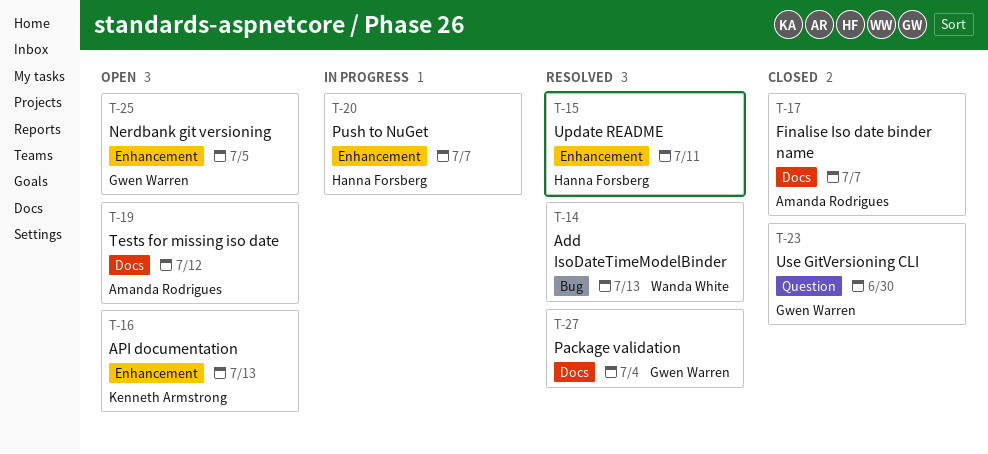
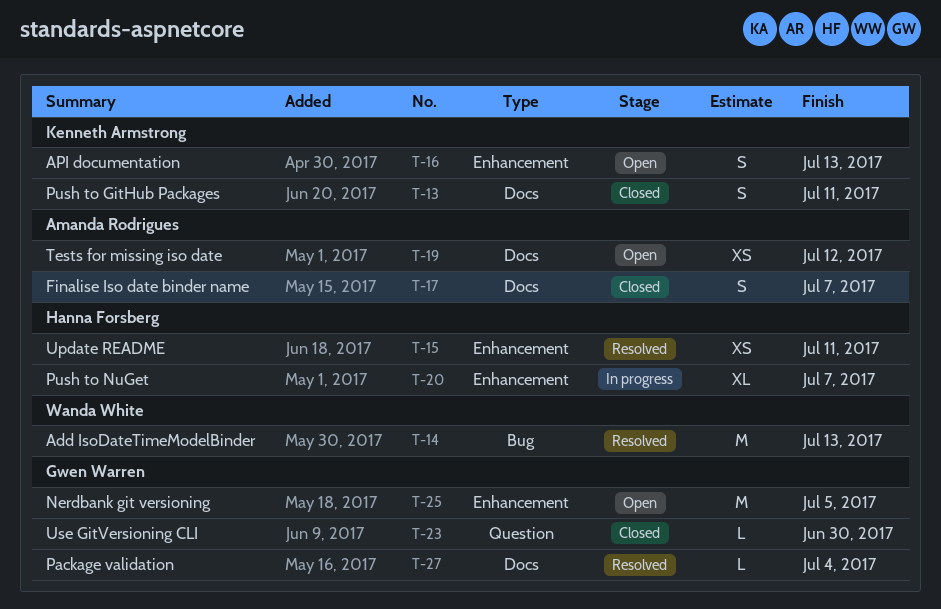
T-13: none -> present

